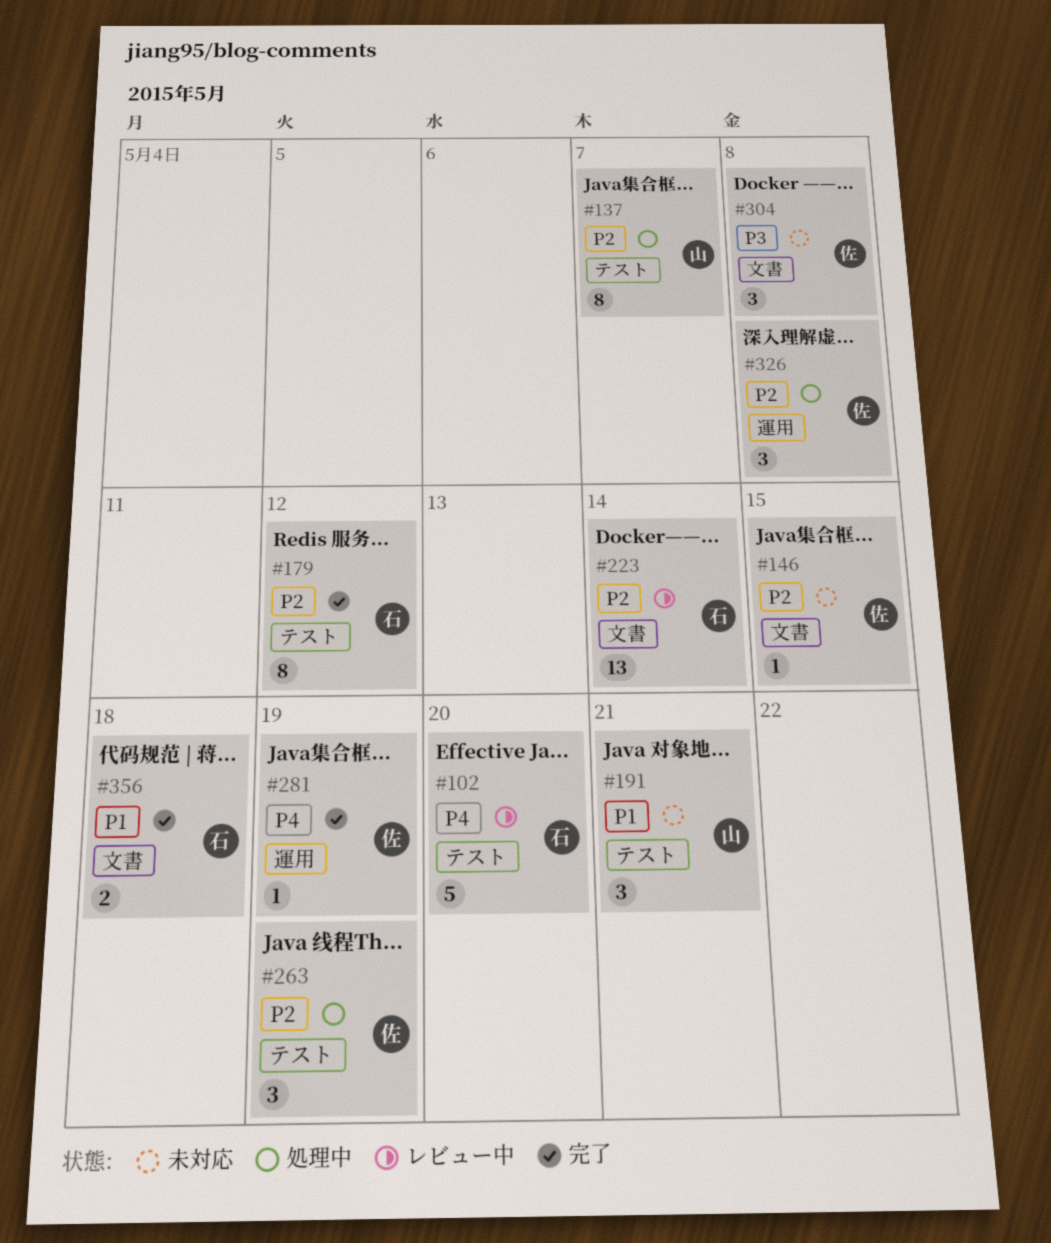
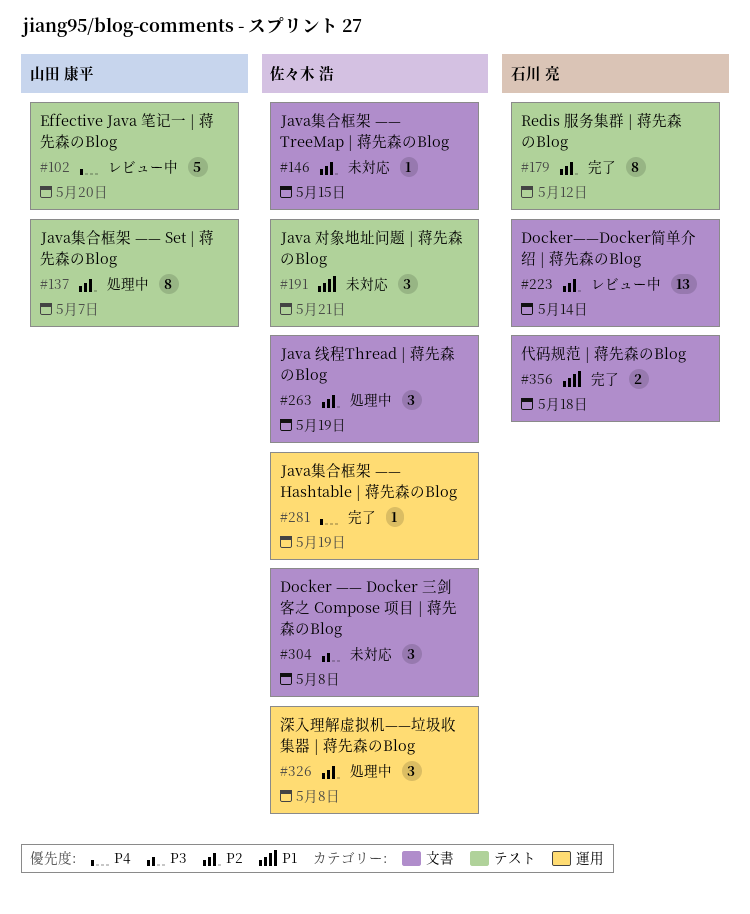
#102, owner: 石川 亮 -> 山田 康平
#191, owner: 山田 康平 -> 佐々木 浩
#263, label: テスト -> 文書

